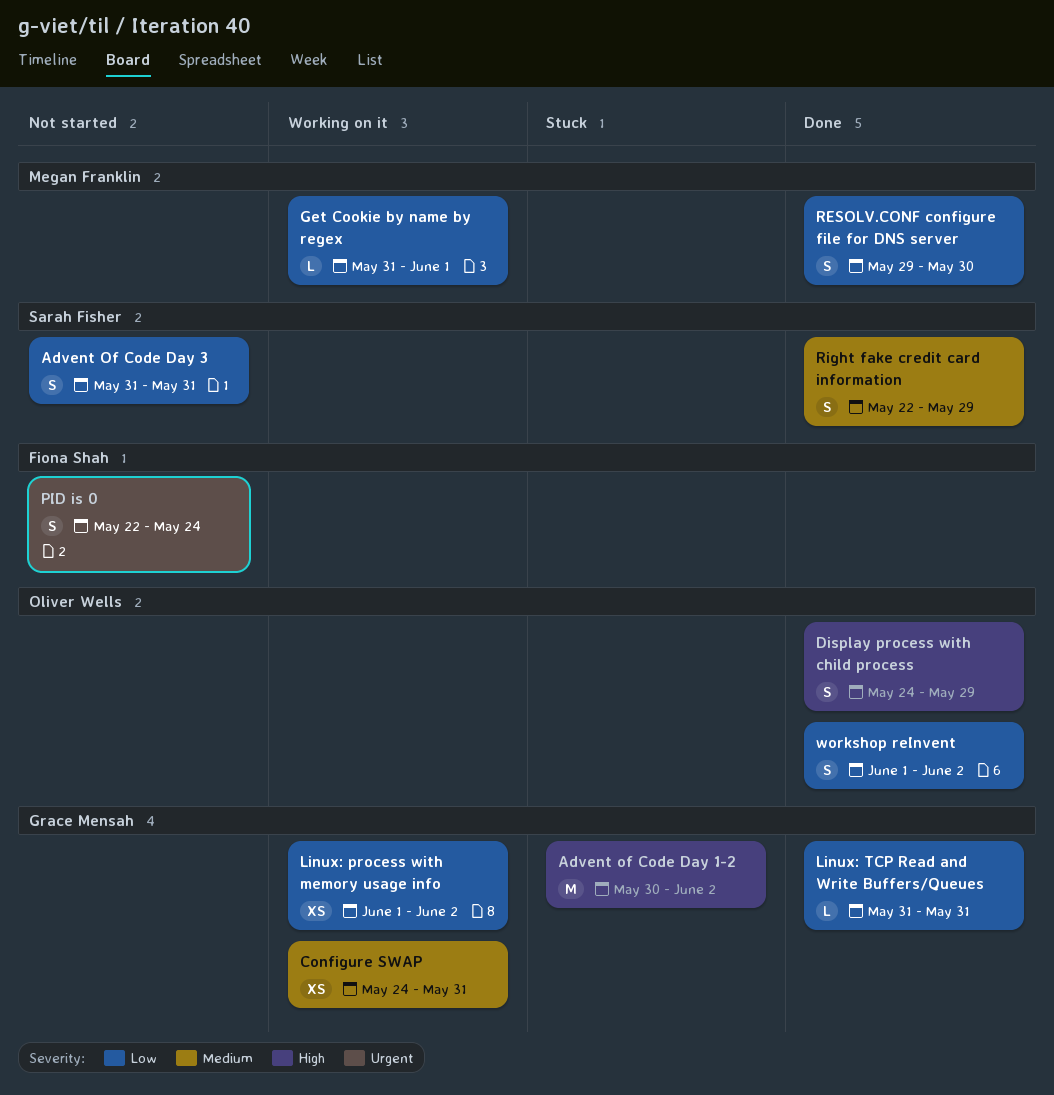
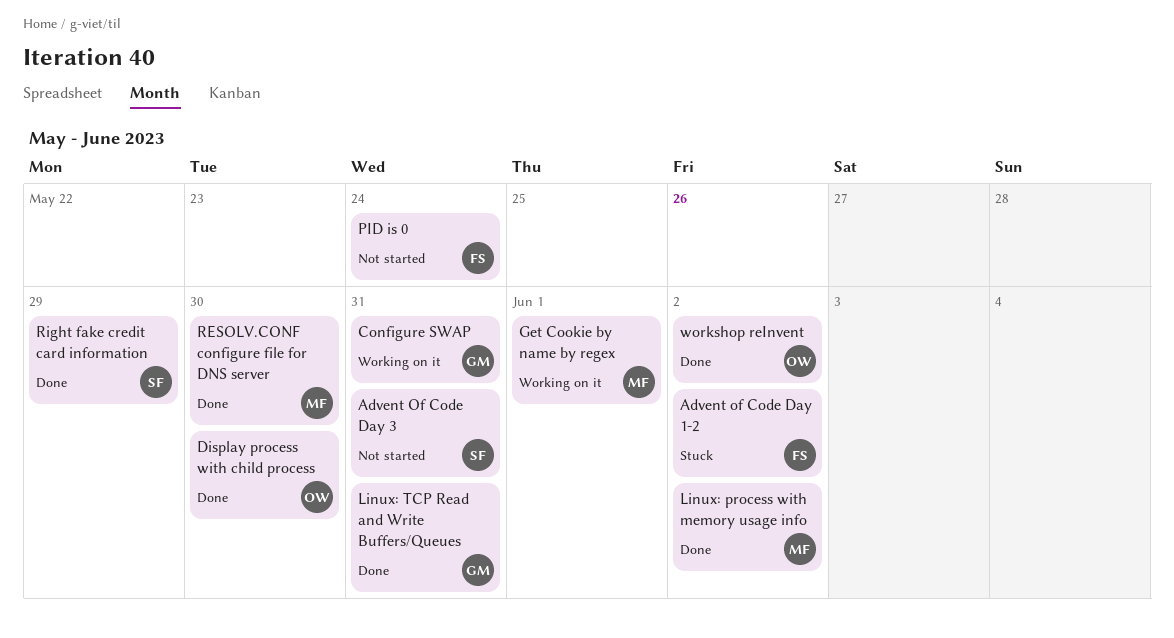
Advent of Code Day 1-2, owner: Grace Mensah -> Fiona Shah
Display process with child process, due: May 29 -> May 30
Linux: process with memory usage info, status: Working on it -> Done
Linux: process with memory usage info, owner: Grace Mensah -> Megan Franklin

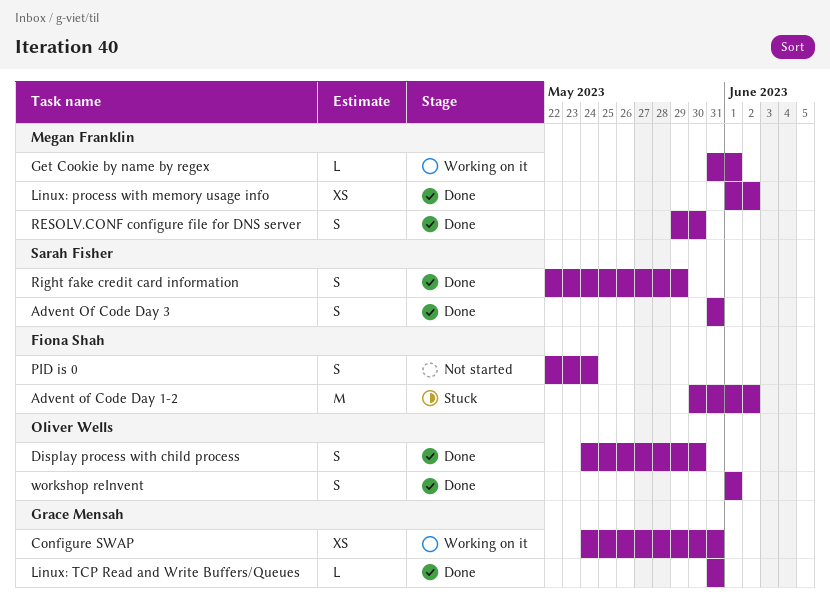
Advent Of Code Day 3, status: Not started -> Done
workshop reInvent, due: Jun 2 -> Jun 1

